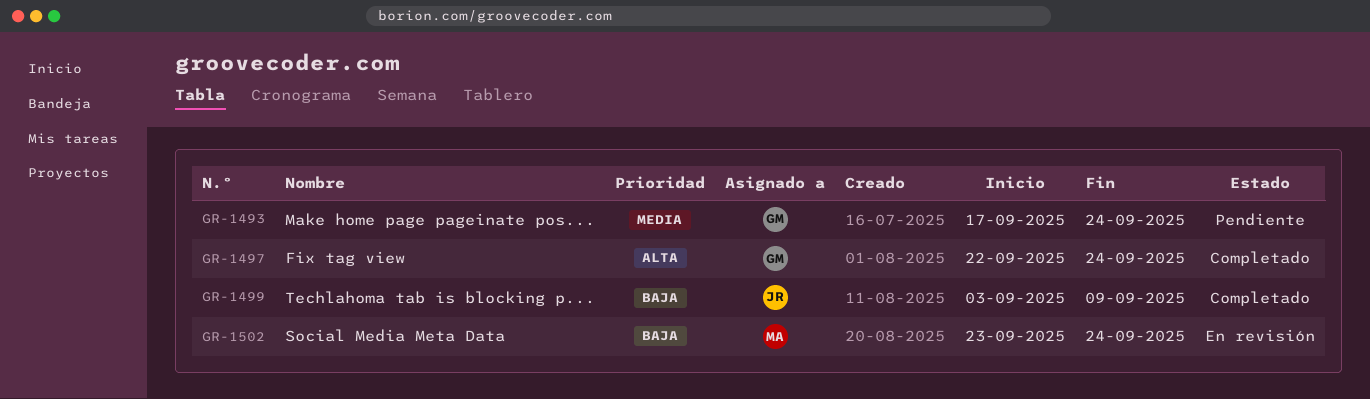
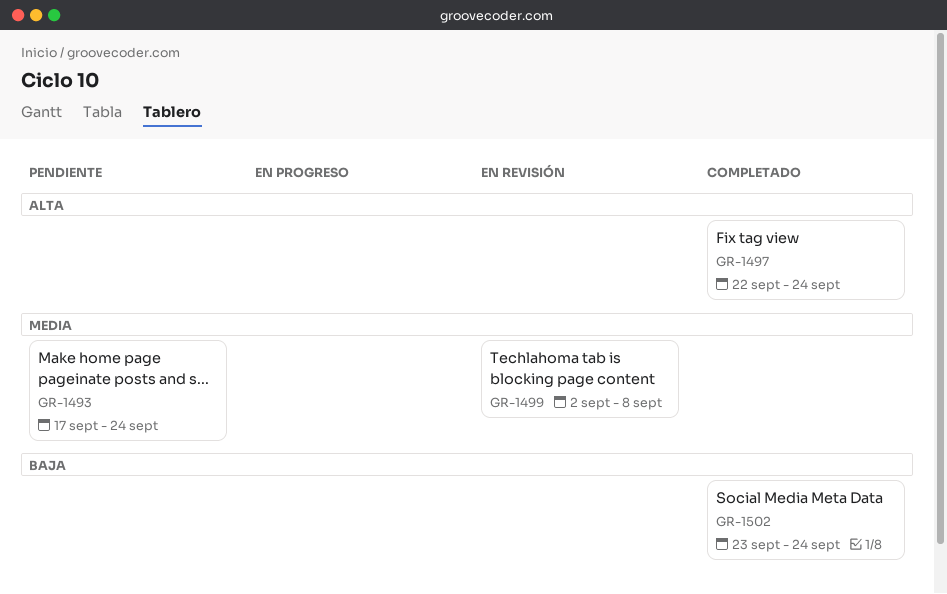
GR-1499, status: Completado -> En revisión
GR-1499, priority: Baja -> Media
GR-1499, start: Sep 3 -> Sep 2
GR-1499, due: Sep 9 -> Sep 8
GR-1502, status: En revisión -> Completado

